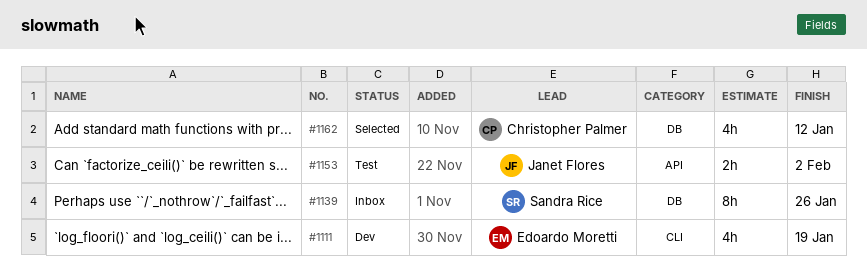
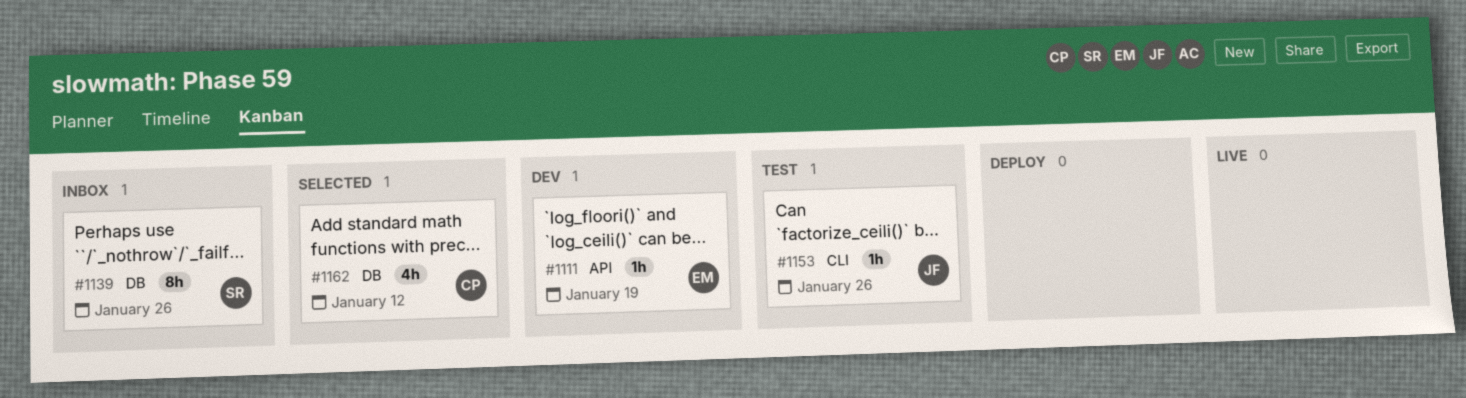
#1111, label: CLI -> API
#1111, estimate: 4h -> 1h
#1153, label: API -> CLI
#1153, estimate: 2h -> 1h
#1153, due: Feb 2 -> Jan 26

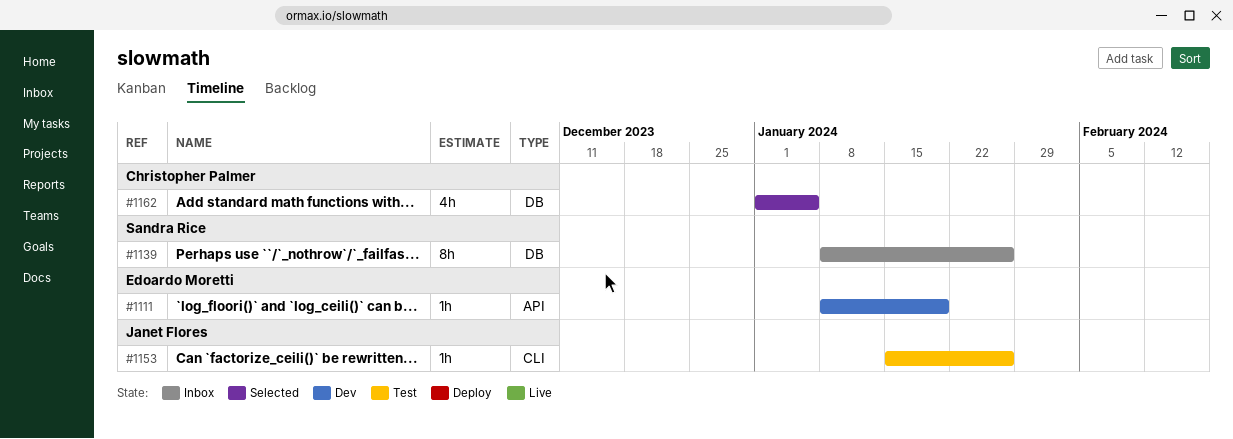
#1162, due: Jan 12 -> Jan 5

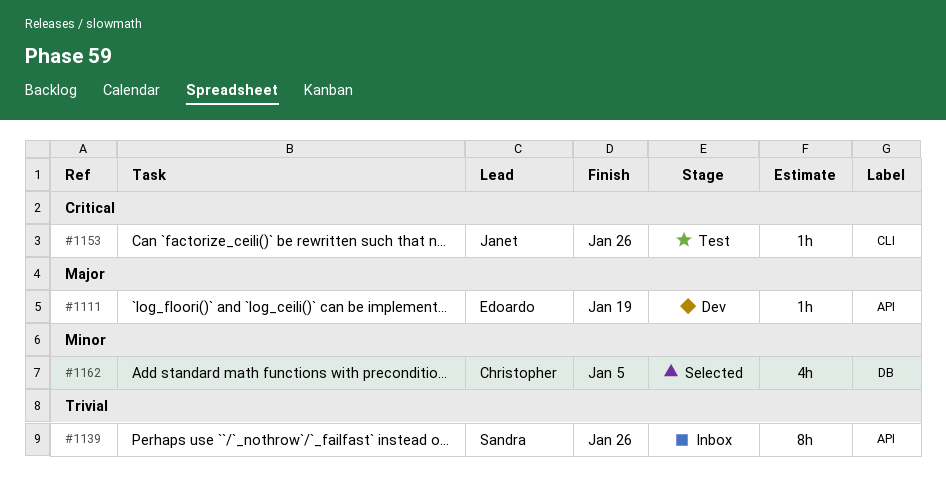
#1139, label: DB -> API

